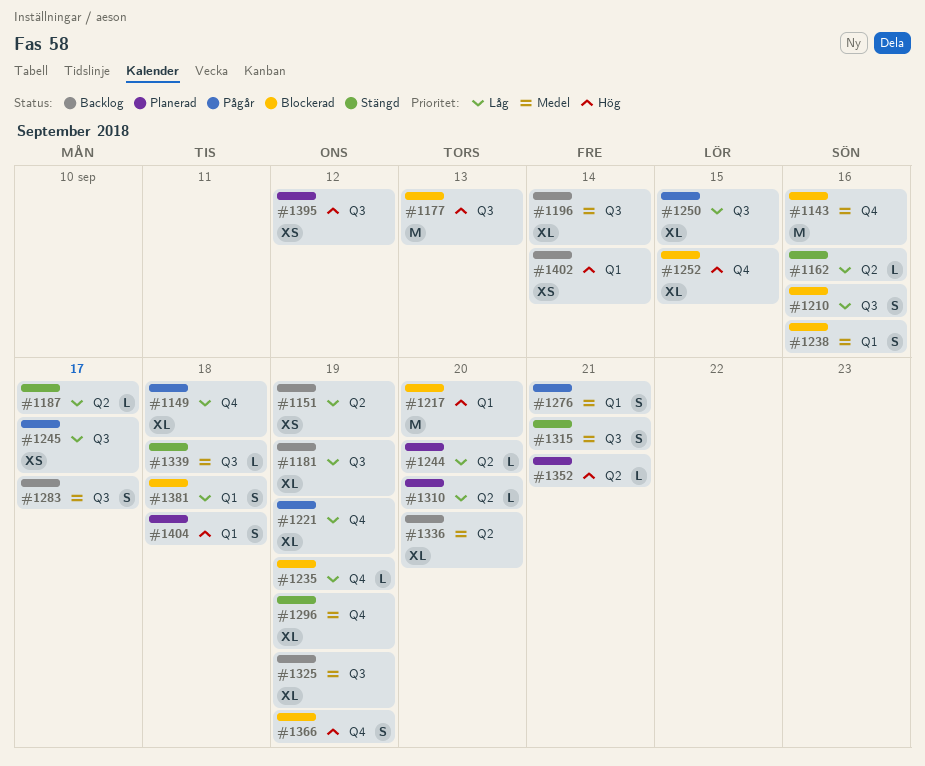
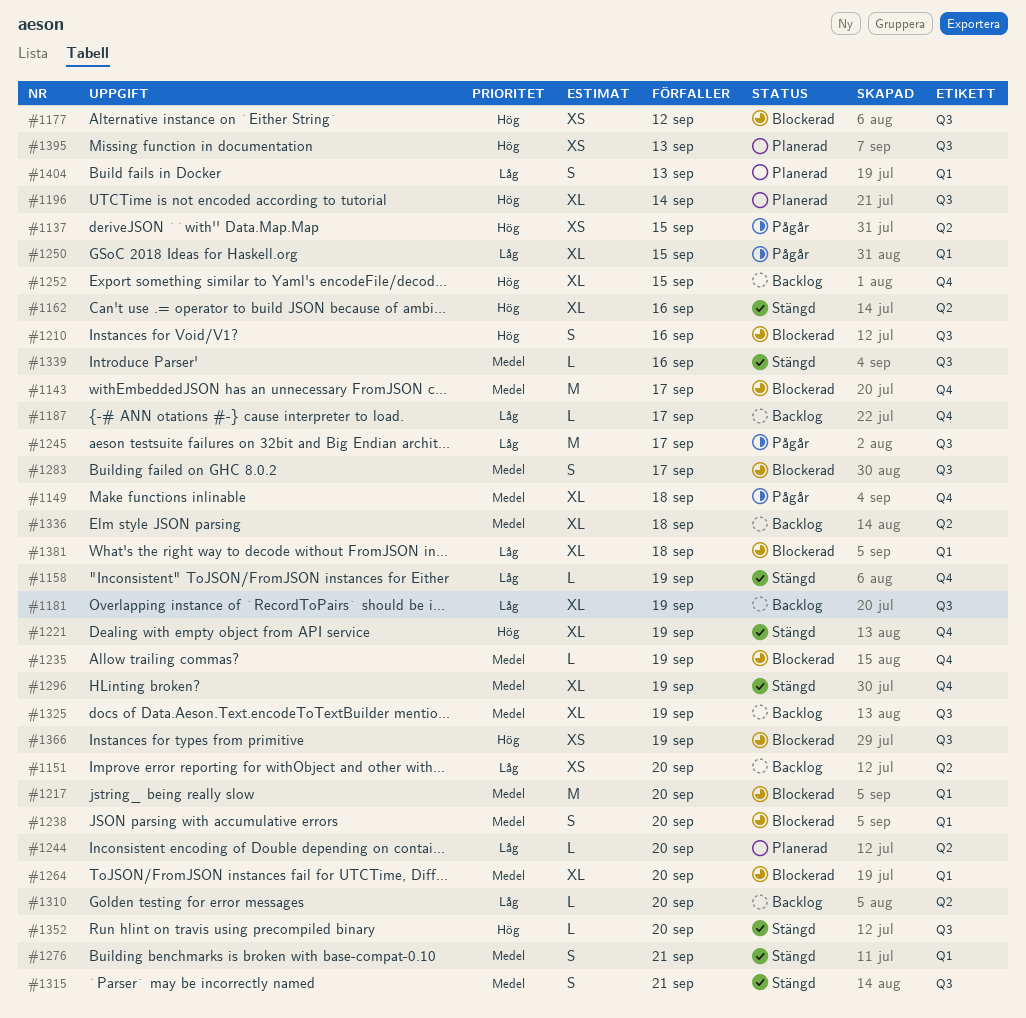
#1137: none -> present
#1143, due: Sep 16 -> Sep 17
#1149, priority: Låg -> Medel
#1151, due: Sep 19 -> Sep 20
#1158: none -> present
#1162, priority: Låg -> Hög
#1162, estimate: L -> XL
#1177, estimate: M -> XS
#1177, due: Sep 13 -> Sep 12
#1187, status: Stängd -> Backlog
#1187, label: Q2 -> Q4
#1196, status: Backlog -> Planerad
#1196, priority: Medel -> Hög
#1210, priority: Låg -> Hög
#1217, priority: Hög -> Medel
#1221, status: Pågår -> Stängd
#1221, priority: Låg -> Hög
#1235, priority: Låg -> Medel
#1238, due: Sep 16 -> Sep 20
#1245, estimate: XS -> M
#1250, label: Q3 -> Q1
#1252, status: Blockerad -> Backlog
#1264: none -> present
#1276, status: Pågår -> Stängd
#1283, status: Backlog -> Blockerad
#1310, status: Planerad -> Backlog
#1336, due: Sep 20 -> Sep 18
#1339, due: Sep 18 -> Sep 16
#1352, status: Planerad -> Stängd
#1352, label: Q2 -> Q3
#1352, due: Sep 21 -> Sep 20
#1366, label: Q4 -> Q3
#1366, estimate: S -> XS
#1381, estimate: S -> XL
#1395, due: Sep 12 -> Sep 13
#1402: present -> none
#1404, priority: Hög -> Låg
#1404, due: Sep 18 -> Sep 13

